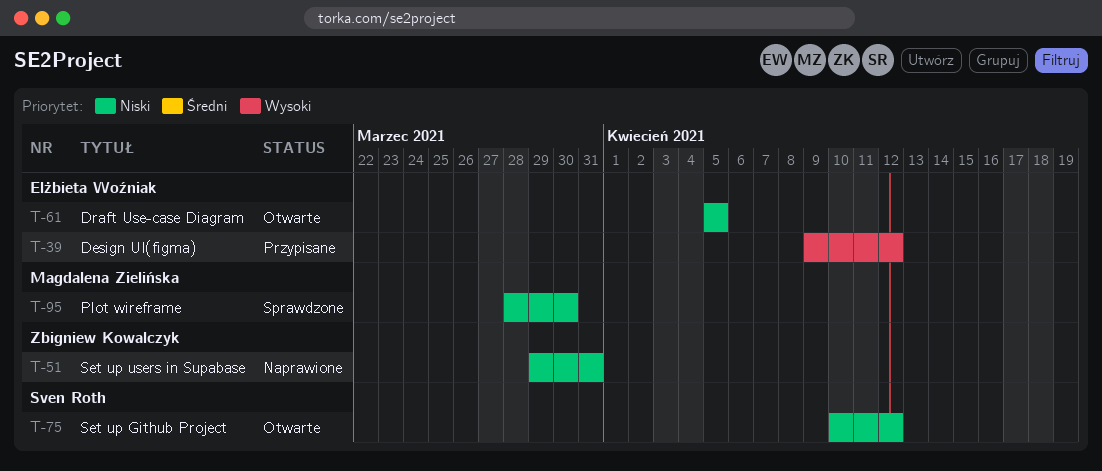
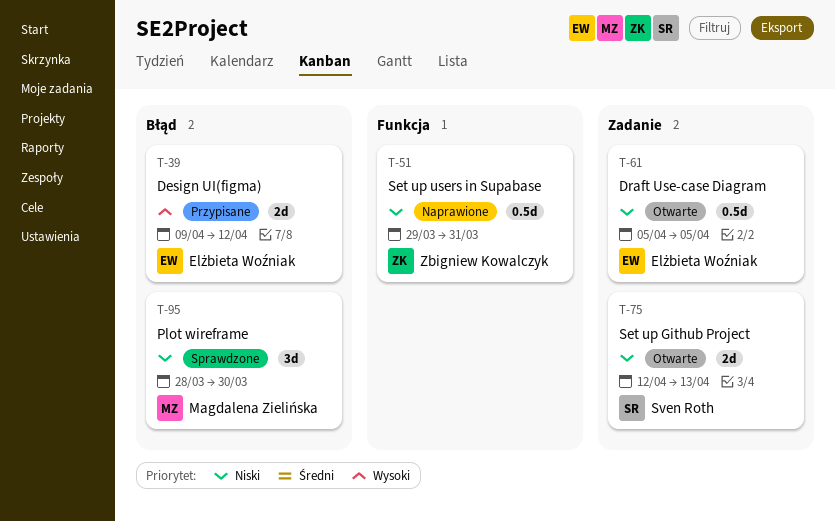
T-75, start: Apr 10 -> Apr 12
T-75, due: Apr 12 -> Apr 13

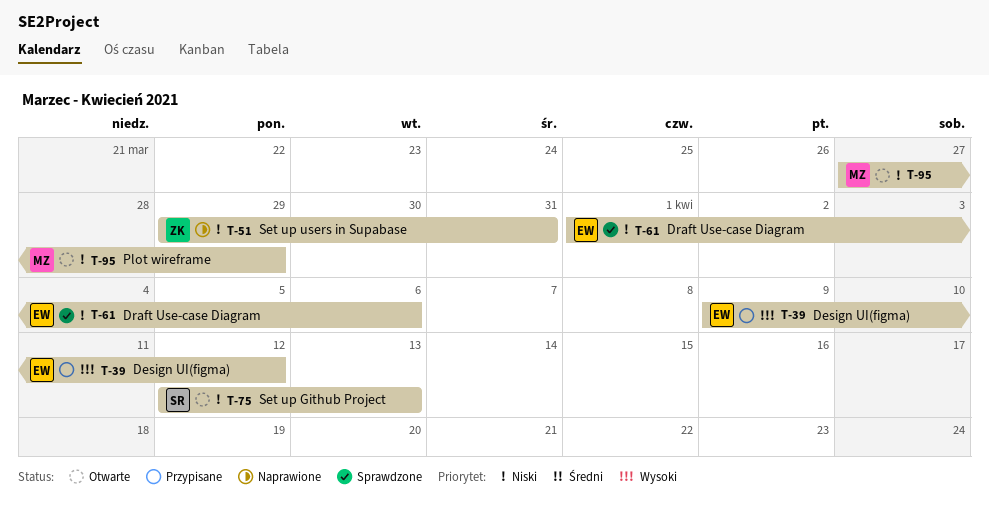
T-61, status: Otwarte -> Sprawdzone
T-61, start: Apr 5 -> Apr 1
T-61, due: Apr 5 -> Apr 6
T-95, status: Sprawdzone -> Otwarte
T-95, start: Mar 28 -> Mar 27
T-95, due: Mar 30 -> Mar 29

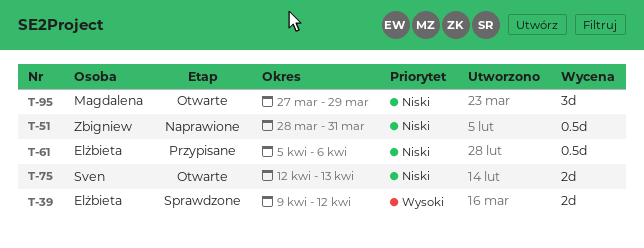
T-39, status: Przypisane -> Sprawdzone
T-51, start: Mar 29 -> Mar 28
T-61, status: Sprawdzone -> Przypisane
T-61, start: Apr 1 -> Apr 5

